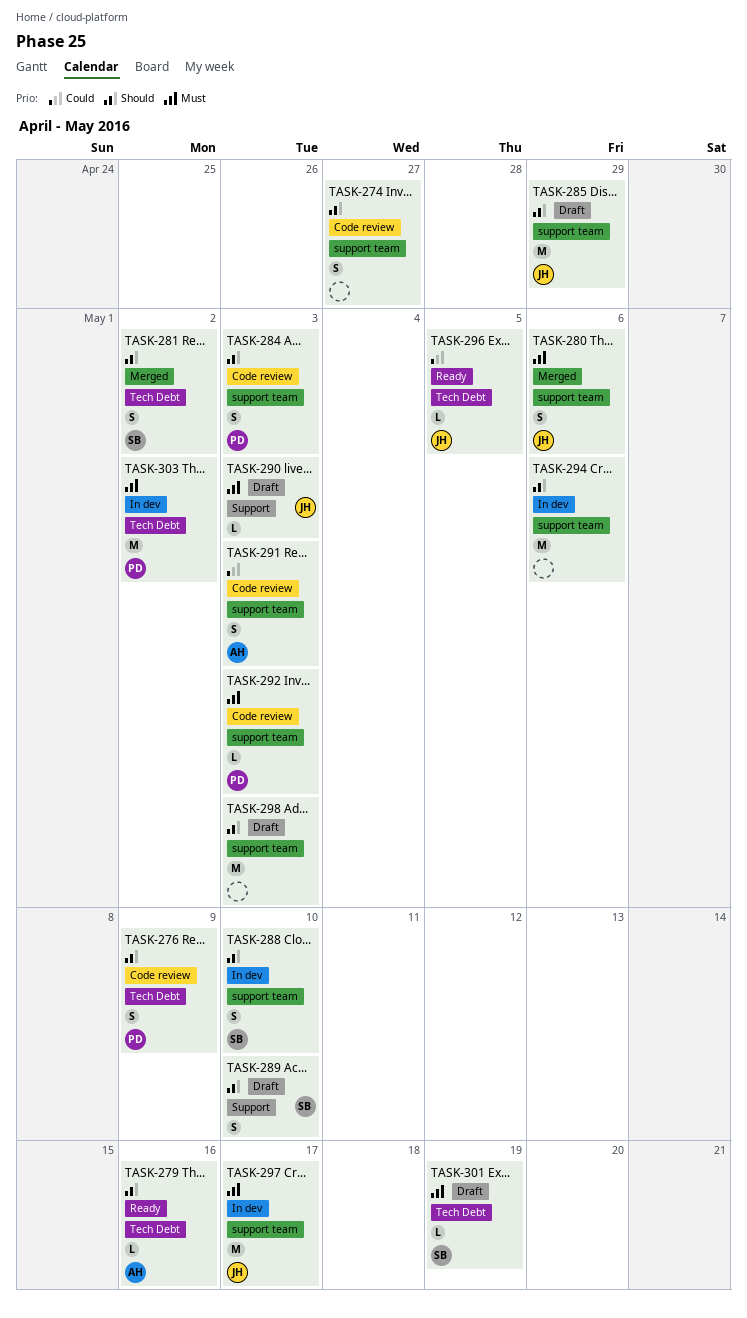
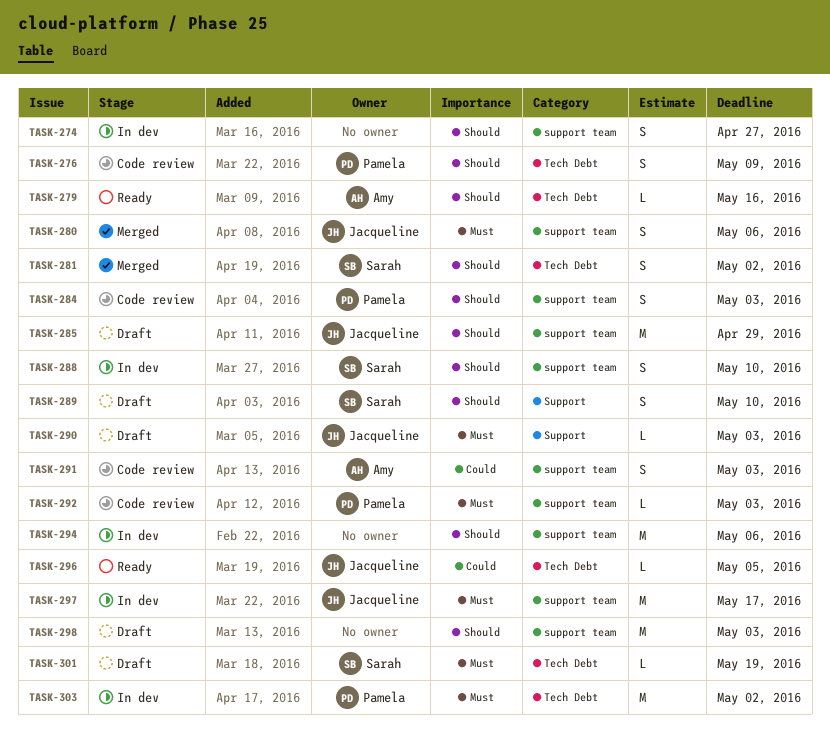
TASK-274, status: Code review -> In dev

